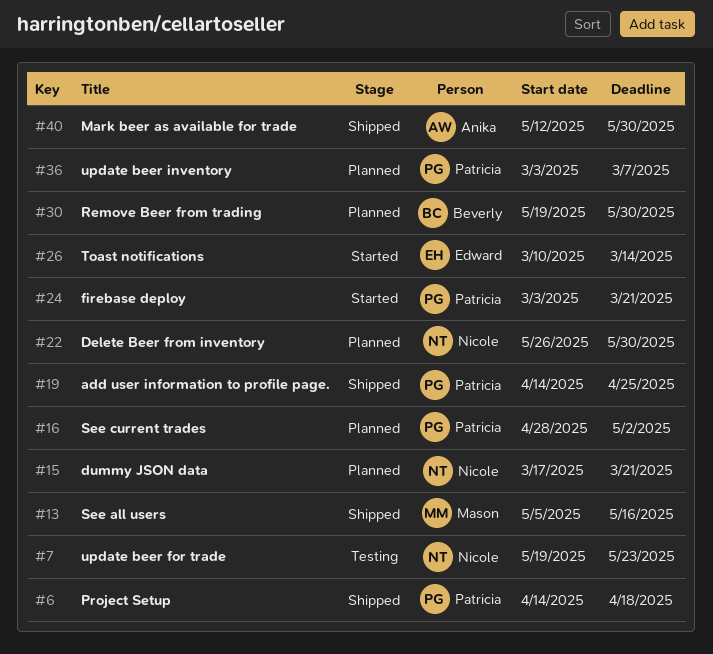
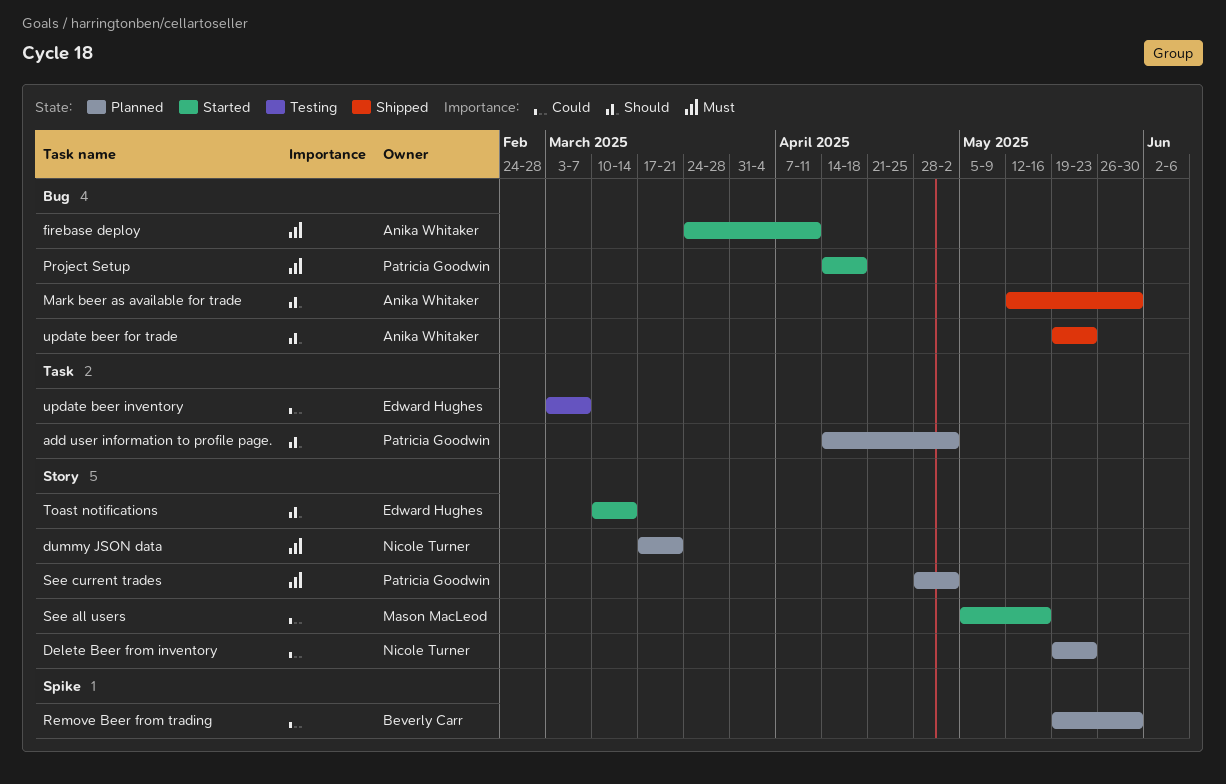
add user information to profile page., status: Shipped -> Planned
add user information to profile page., due: Apr 25 -> May 2
Delete Beer from inventory, start: May 26 -> May 19
Delete Beer from inventory, due: May 30 -> May 23
firebase deploy, owner: Patricia Goodwin -> Anika Whitaker
firebase deploy, start: Mar 3 -> Mar 24
firebase deploy, due: Mar 21 -> Apr 11
Project Setup, status: Shipped -> Started
See all users, status: Shipped -> Started
update beer for trade, status: Testing -> Shipped
update beer for trade, owner: Nicole Turner -> Anika Whitaker
update beer inventory, status: Planned -> Testing
update beer inventory, owner: Patricia Goodwin -> Edward Hughes

